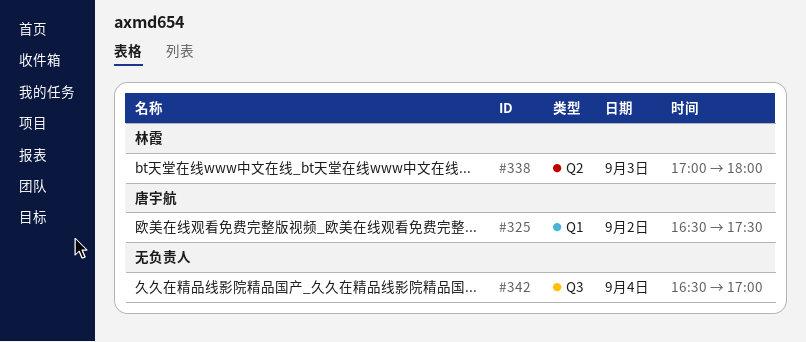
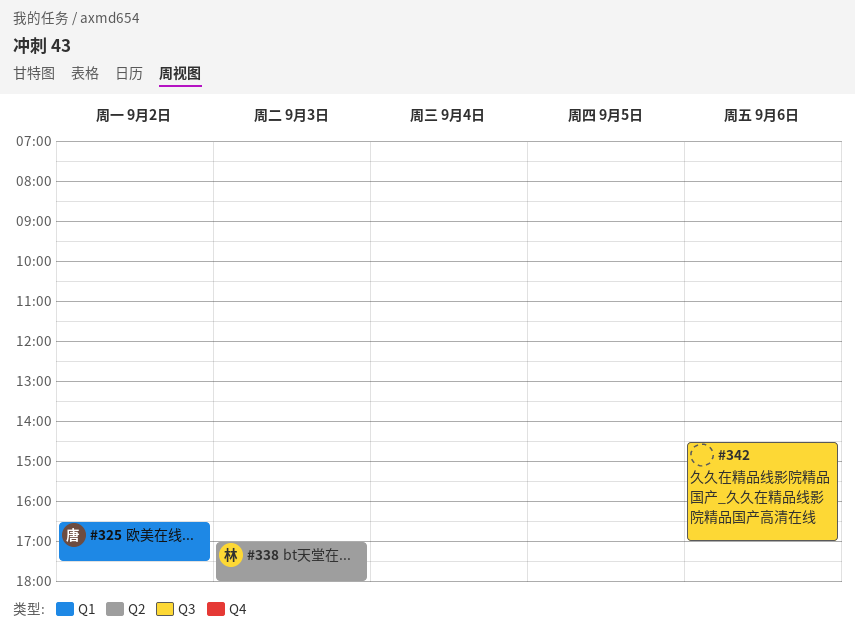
#342, day: Sep 4 -> Sep 6
#342, begins: 16:30 -> 14:30

